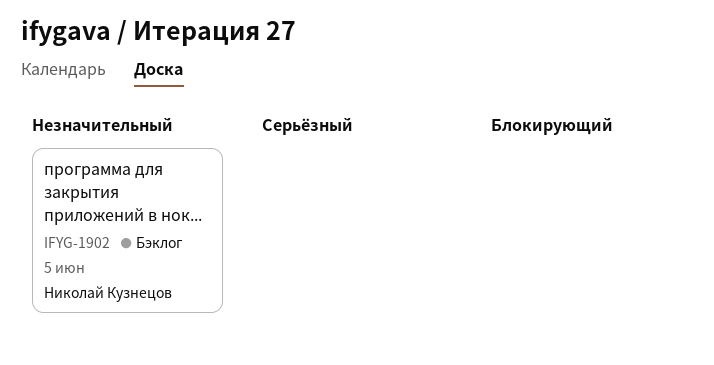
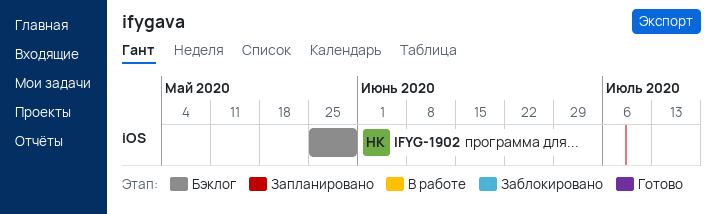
IFYG-1902, due: Jun 5 -> May 29

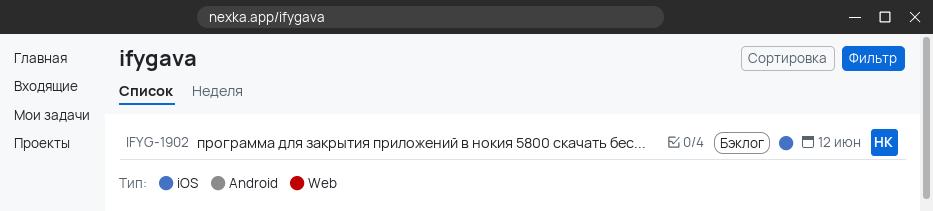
IFYG-1902, due: May 29 -> Jun 12

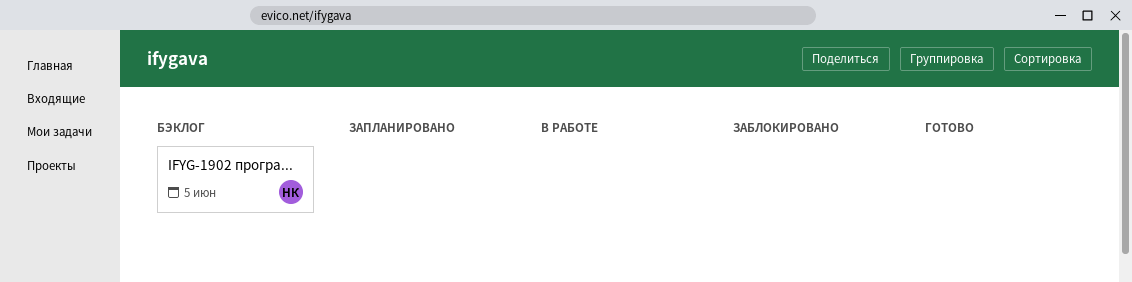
IFYG-1902, due: Jun 12 -> Jun 5

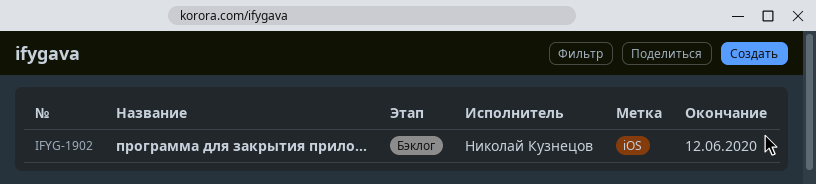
IFYG-1902, due: Jun 5 -> Jun 12

